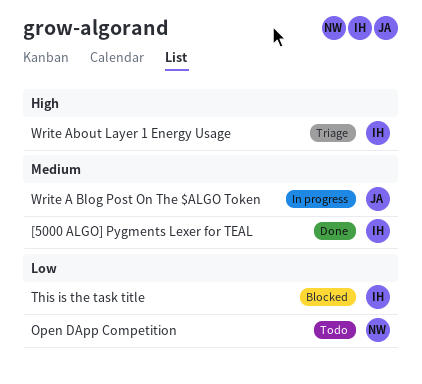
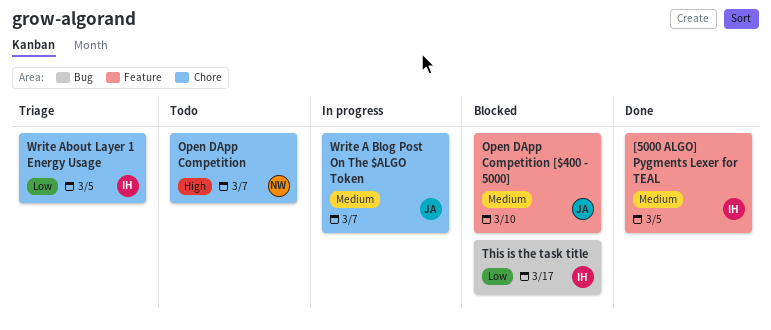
Open DApp Competition, priority: Low -> High
Open DApp Competition [$400 - 5000]: none -> present
Write About Layer 1 Energy Usage, priority: High -> Low

